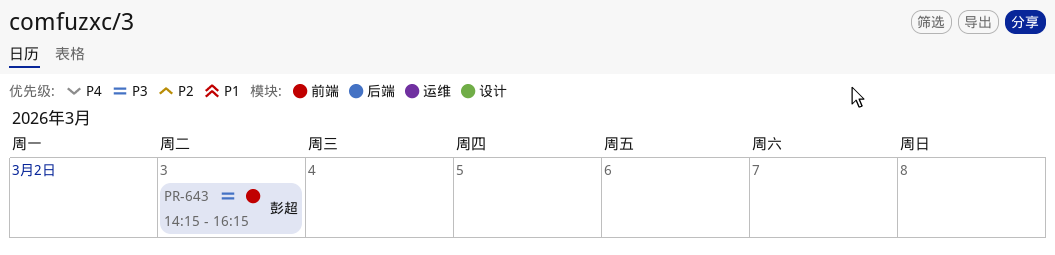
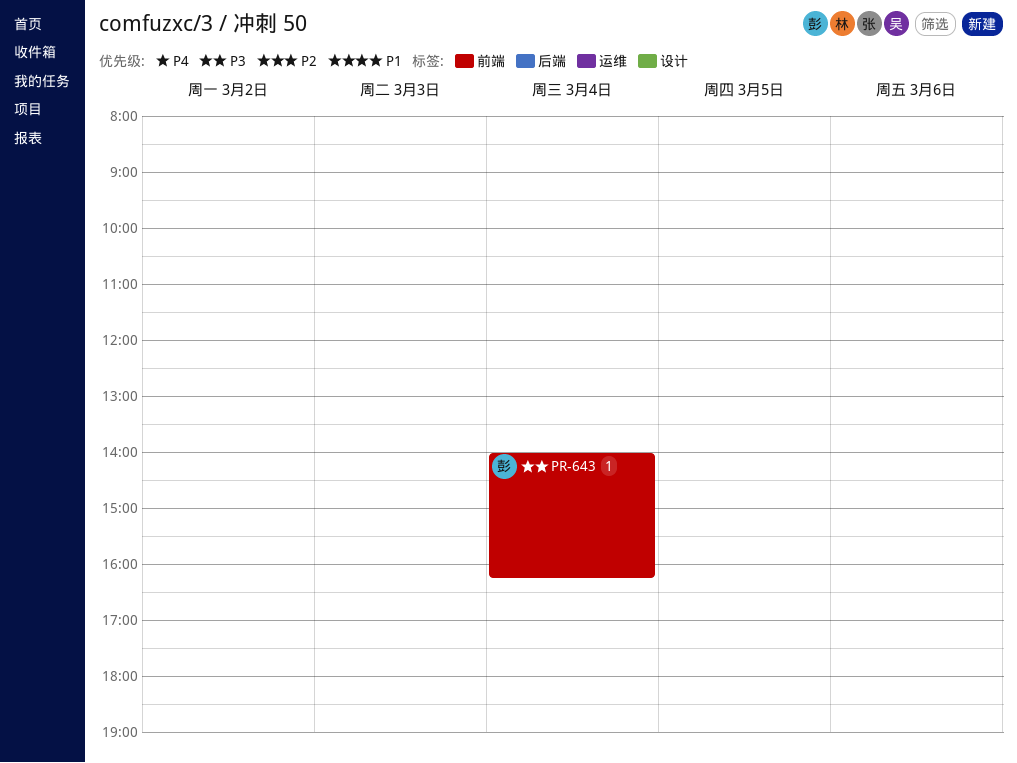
PR-643, day: Mar 3 -> Mar 4
PR-643, begins: 14:15 -> 14:00

